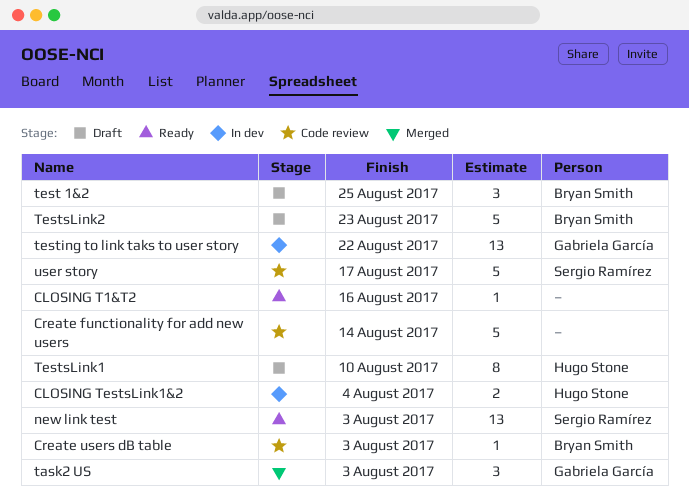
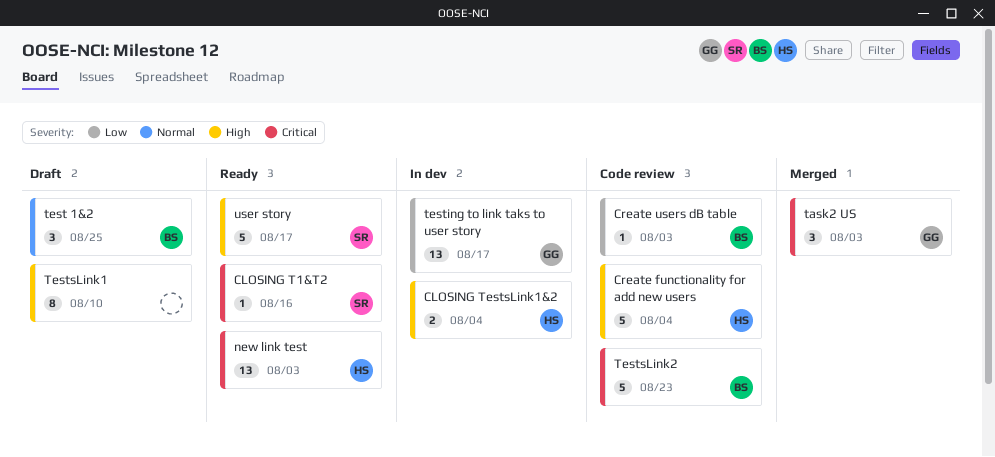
CLOSING T1&T2, owner: none -> Sergio Ramírez
Create functionality for add new users, owner: none -> Hugo Stone
Create functionality for add new users, due: Aug 14 -> Aug 4
new link test, owner: Sergio Ramírez -> Hugo Stone
testing to link taks to user story, due: Aug 22 -> Aug 17
TestsLink1, owner: Hugo Stone -> none
TestsLink2, status: Draft -> Code review
user story, status: Code review -> Ready

